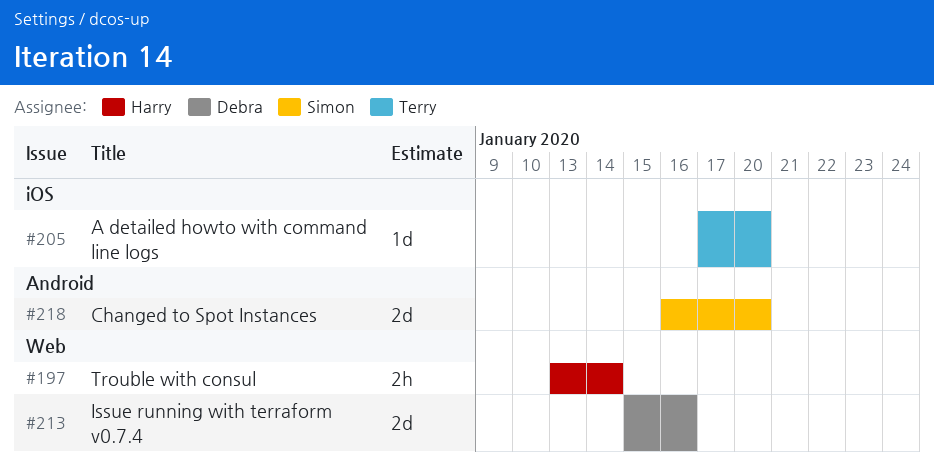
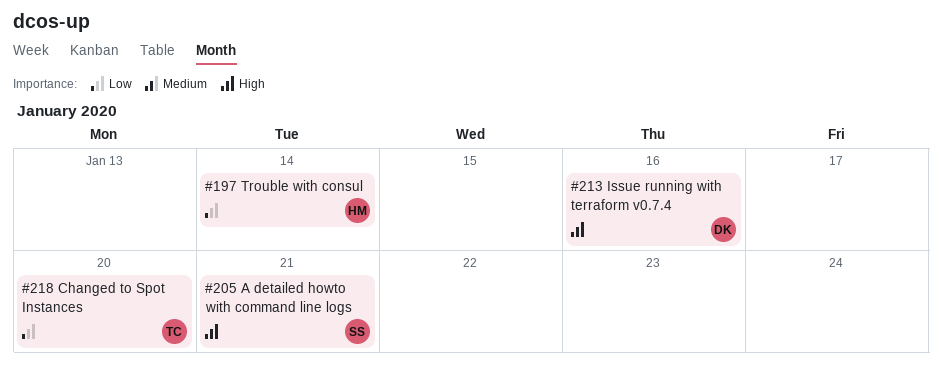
#205, owner: Terry -> Simon
#205, due: Jan 20 -> Jan 21
#218, owner: Simon -> Terry

